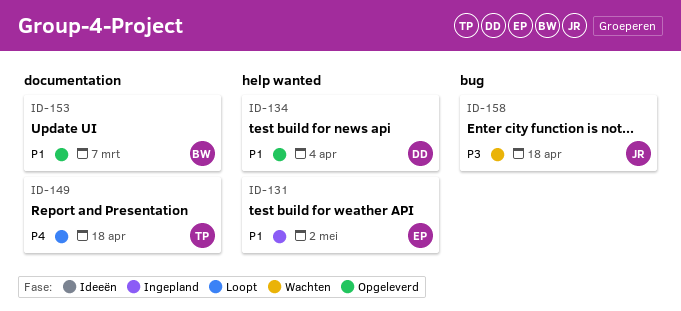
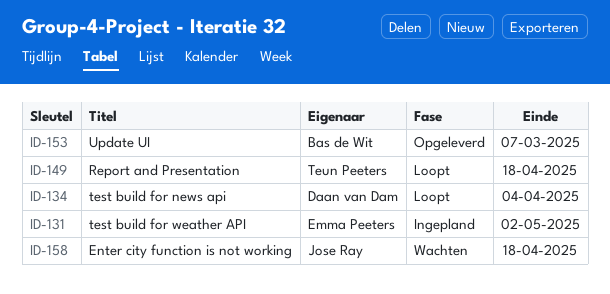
ID-134, status: Opgeleverd -> Loopt

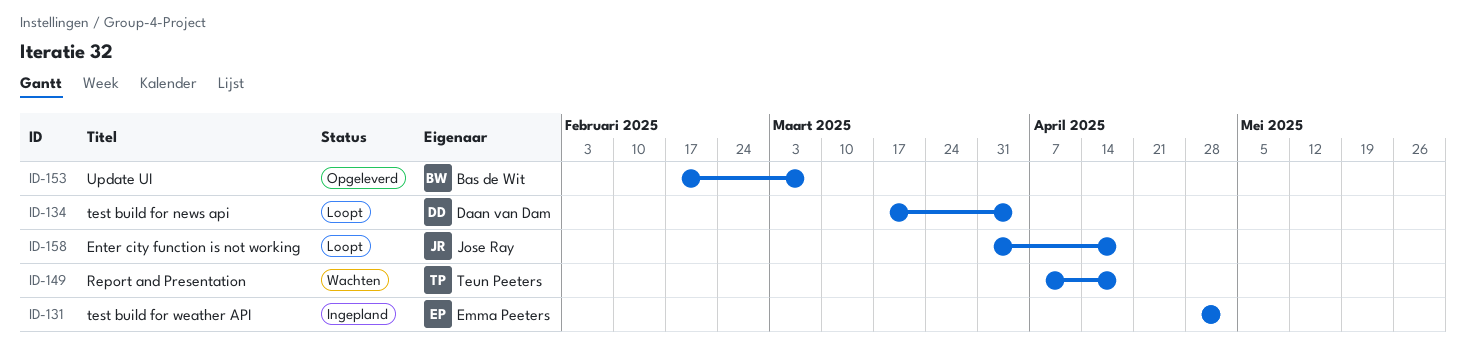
ID-149, status: Loopt -> Wachten
ID-158, status: Wachten -> Loopt

